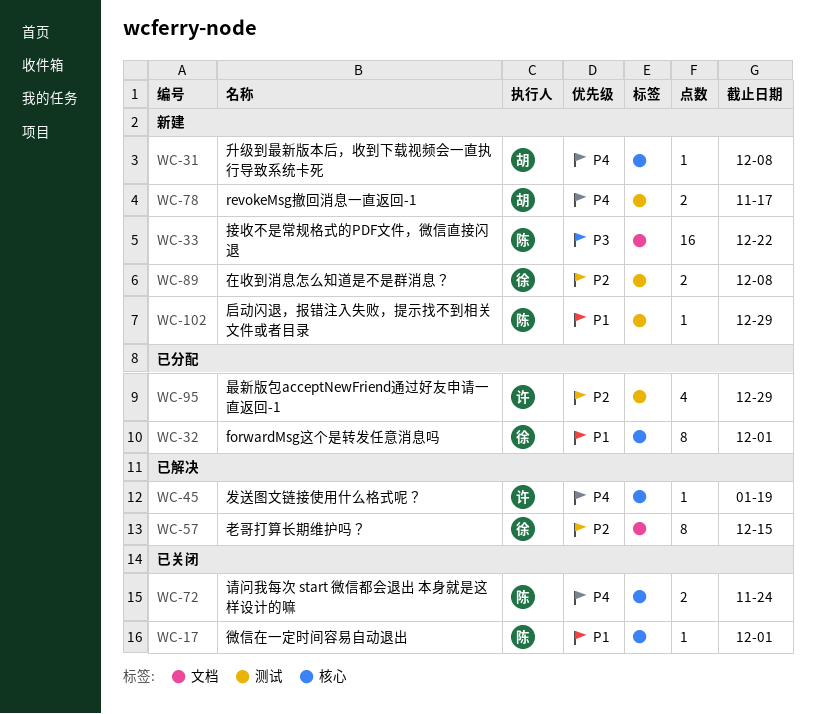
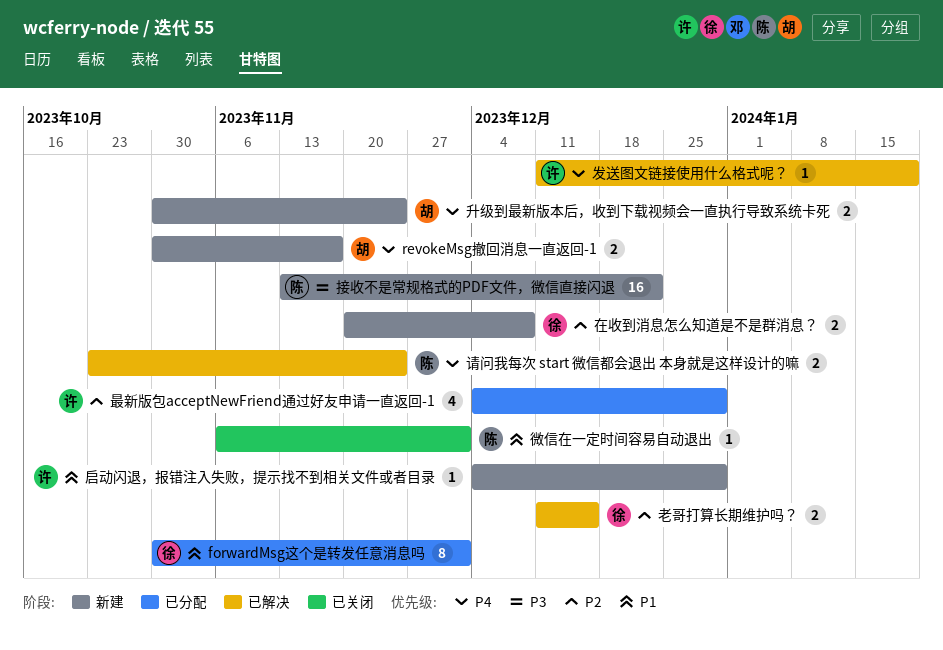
升级到最新版本后，收到下载视频会一直执行导致系统卡死, estimate: 1 -> 2
升级到最新版本后，收到下载视频会一直执行导致系统卡死, due: Dec 8 -> Nov 24
启动闪退，报错注入失败，提示找不到相关文件或者目录, owner: 陈 -> 许
老哥打算长期维护吗？, estimate: 8 -> 2
请问我每次 start 微信都会退出 本身就是这样设计的嘛, status: 已关闭 -> 已解决

